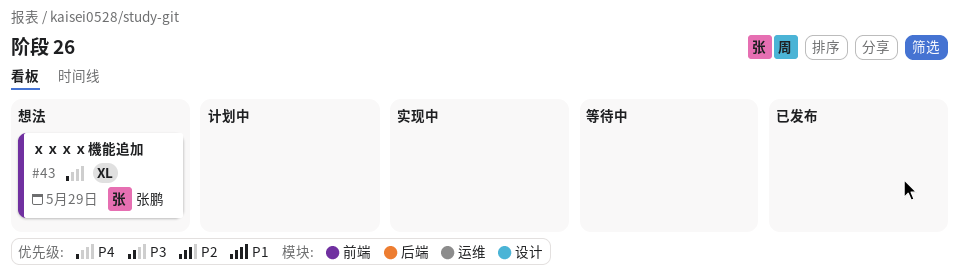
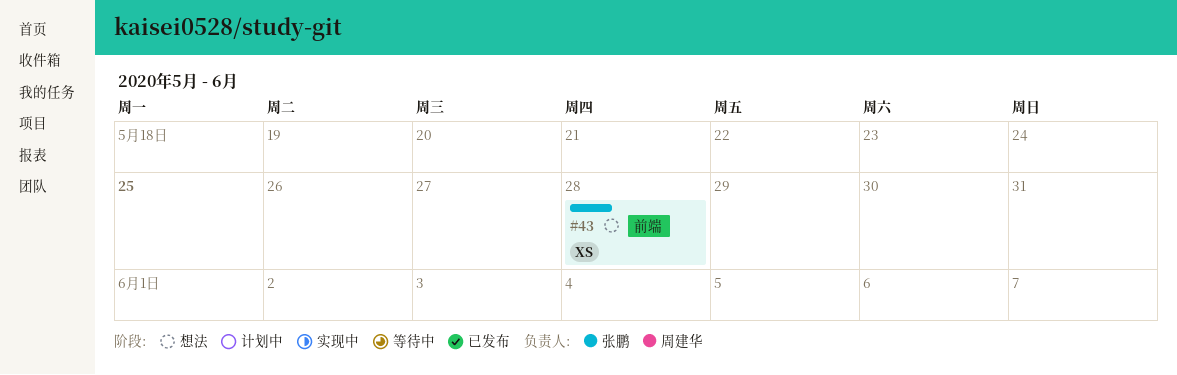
#43, estimate: XL -> XS
#43, due: May 29 -> May 28

